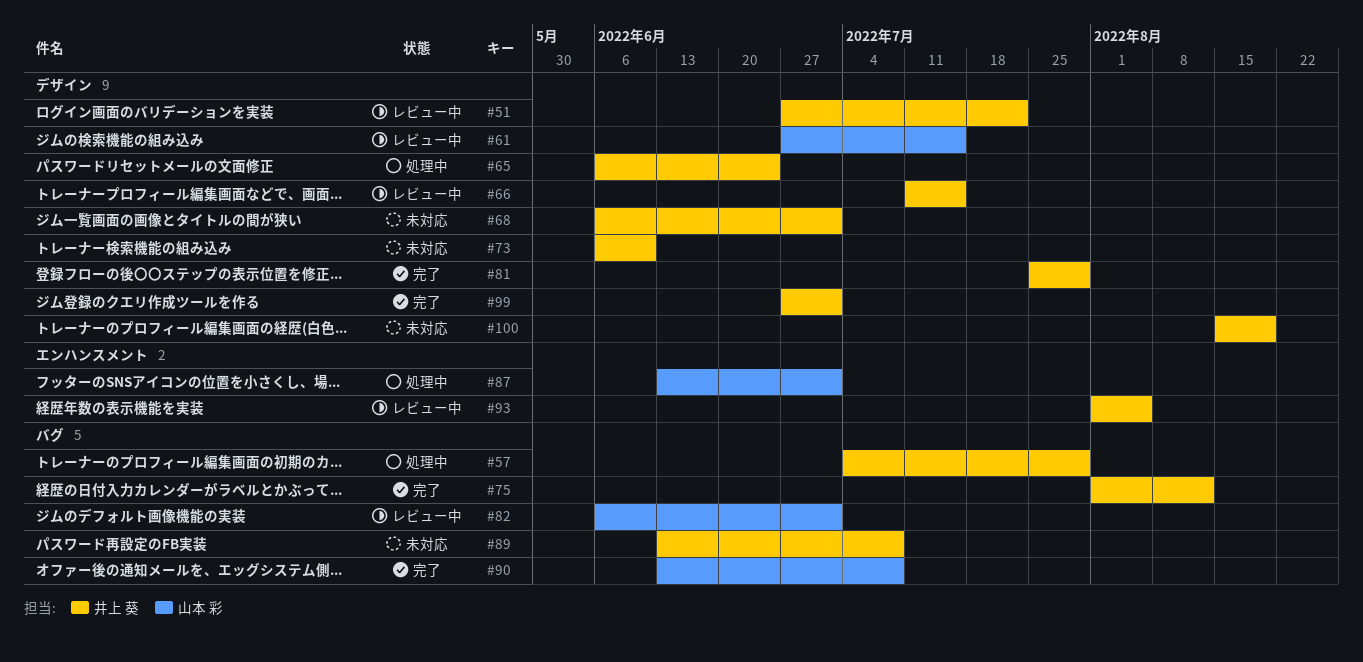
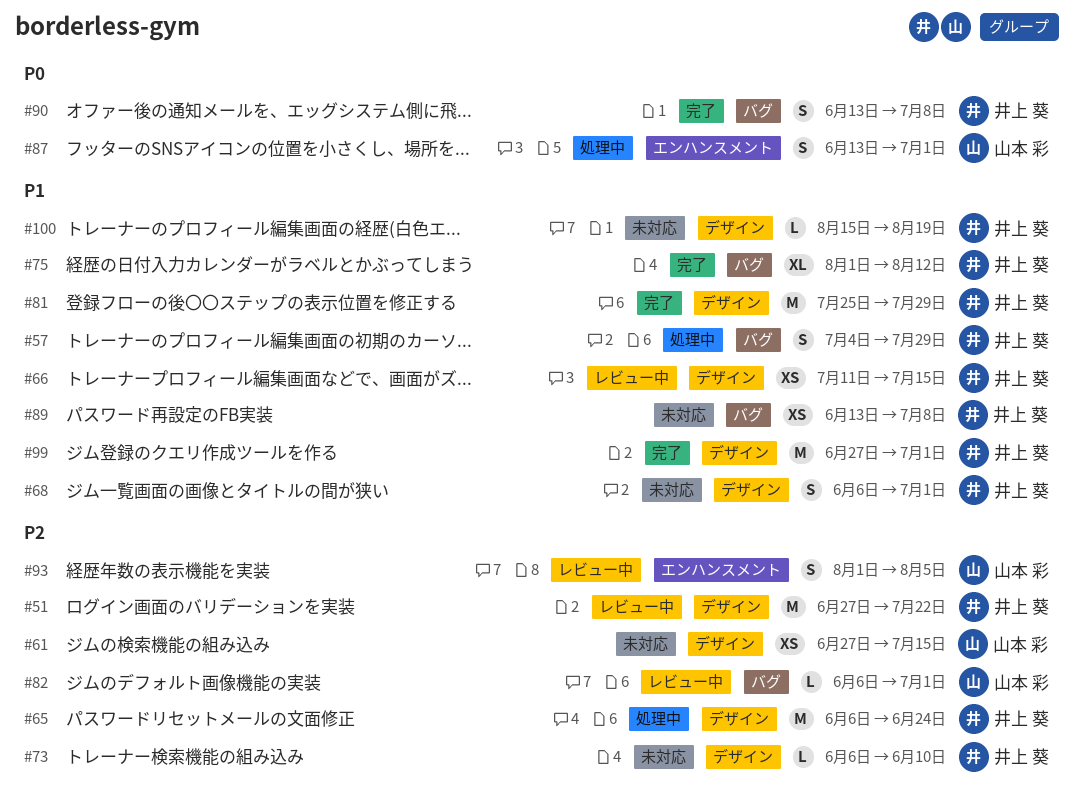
#61, status: レビュー中 -> 未対応
#90, owner: 山本 彩 -> 井上 葵
#93, owner: 井上 葵 -> 山本 彩

